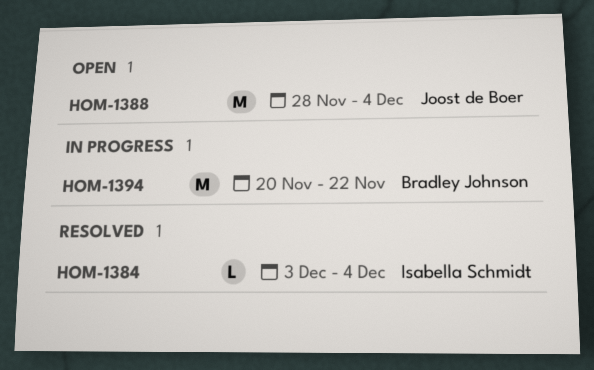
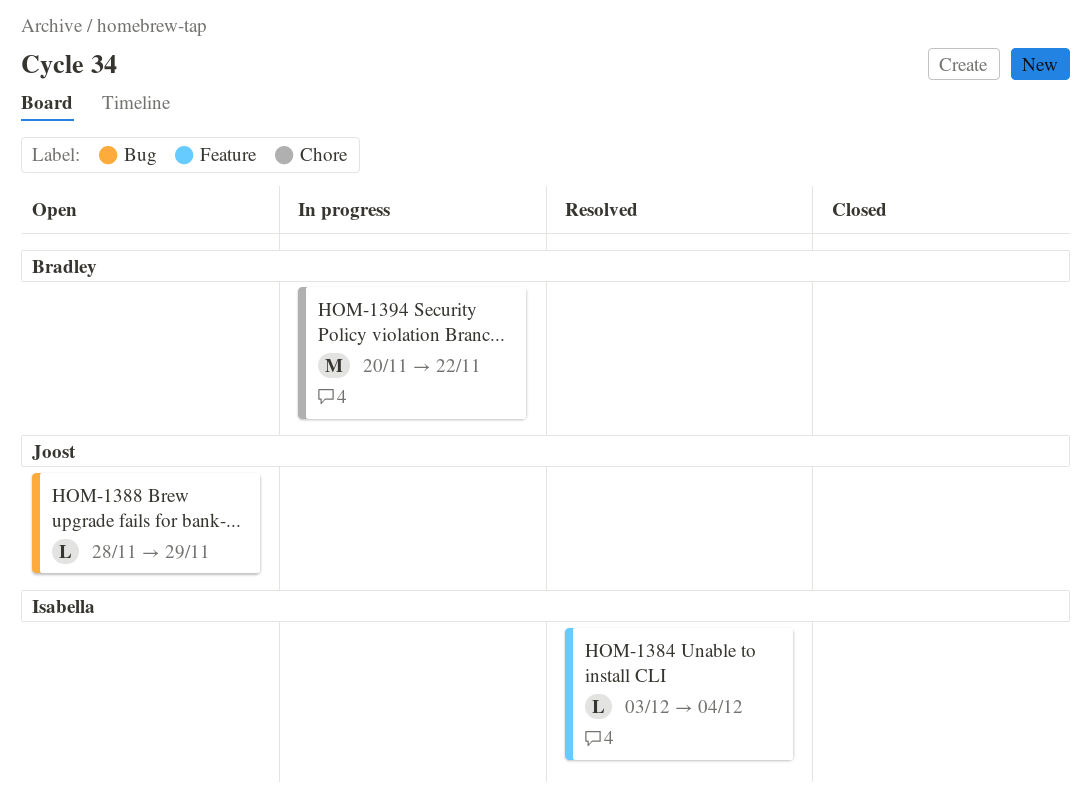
HOM-1388, estimate: M -> L
HOM-1388, due: Dec 4 -> Nov 29

